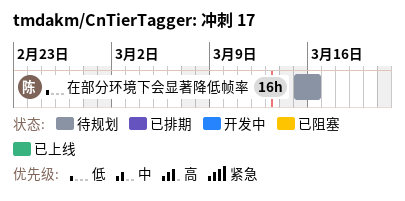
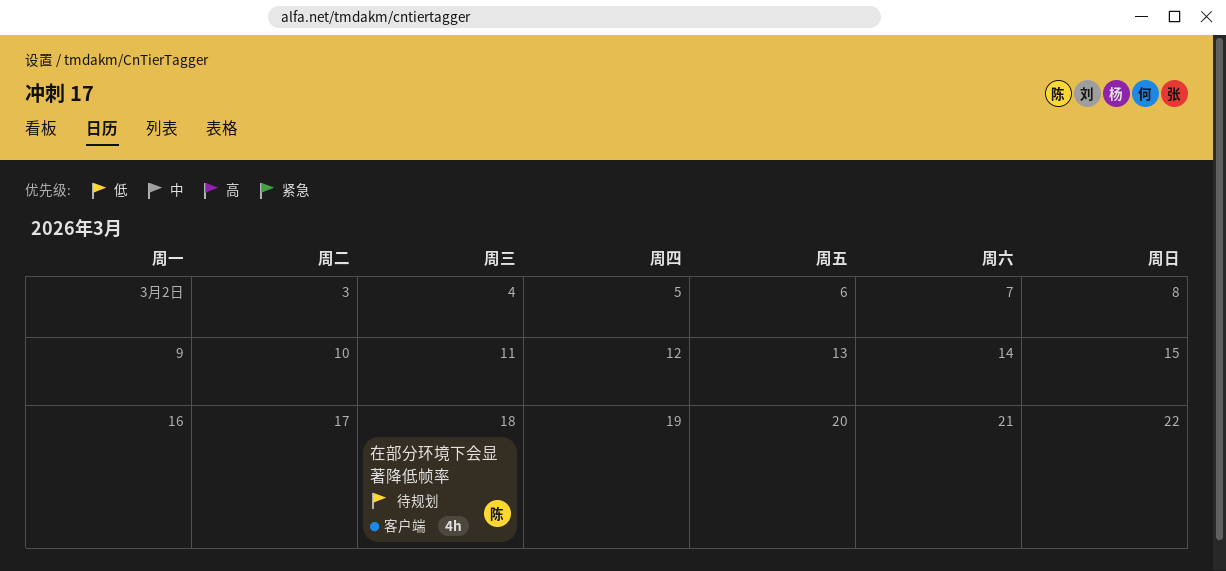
在部分环境下会显著降低帧率, estimate: 16h -> 4h
在部分环境下会显著降低帧率, due: Mar 16 -> Mar 18

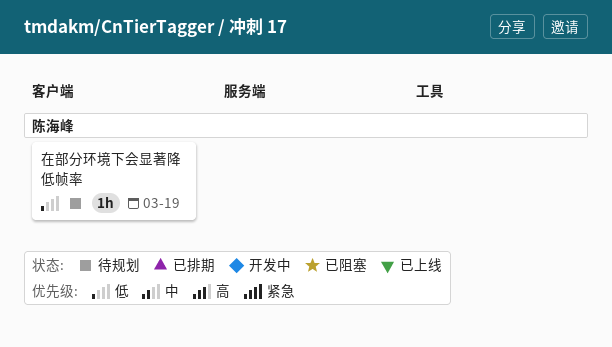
在部分环境下会显著降低帧率, estimate: 4h -> 1h
在部分环境下会显著降低帧率, due: Mar 18 -> Mar 19

